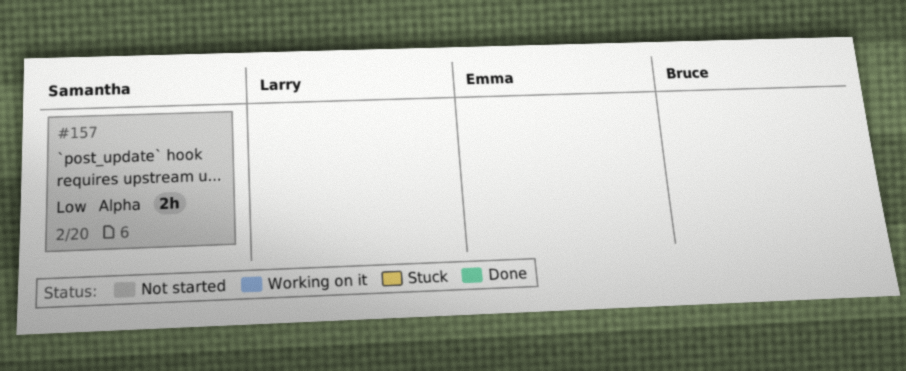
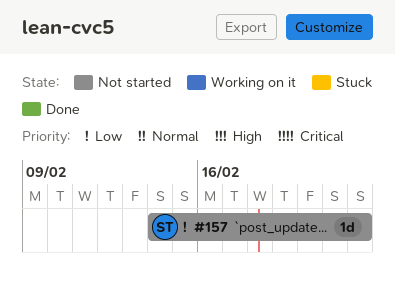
#157, estimate: 2h -> 1d
#157, due: Feb 20 -> Feb 22

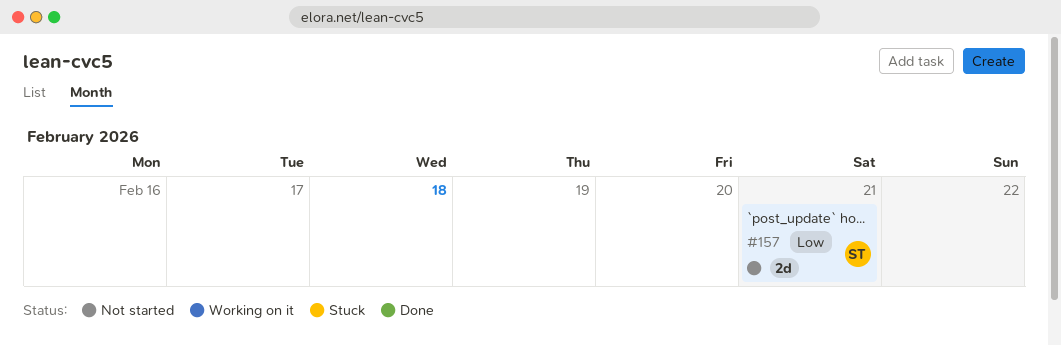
#157, estimate: 1d -> 2d
#157, due: Feb 22 -> Feb 21

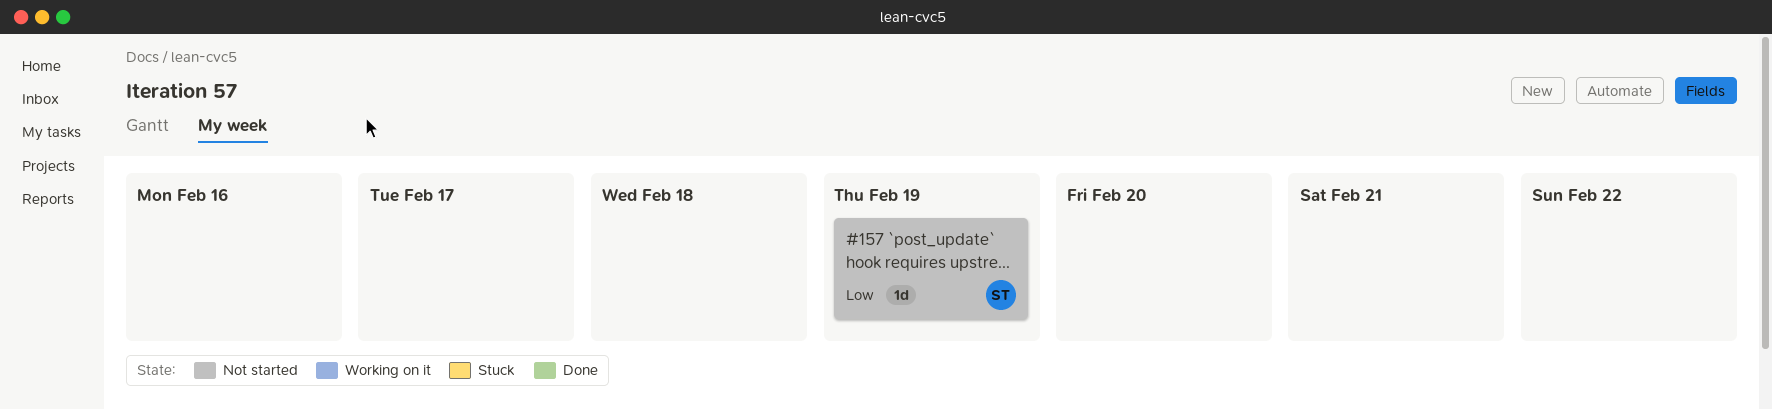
#157, estimate: 2d -> 1d
#157, due: Feb 21 -> Feb 19

